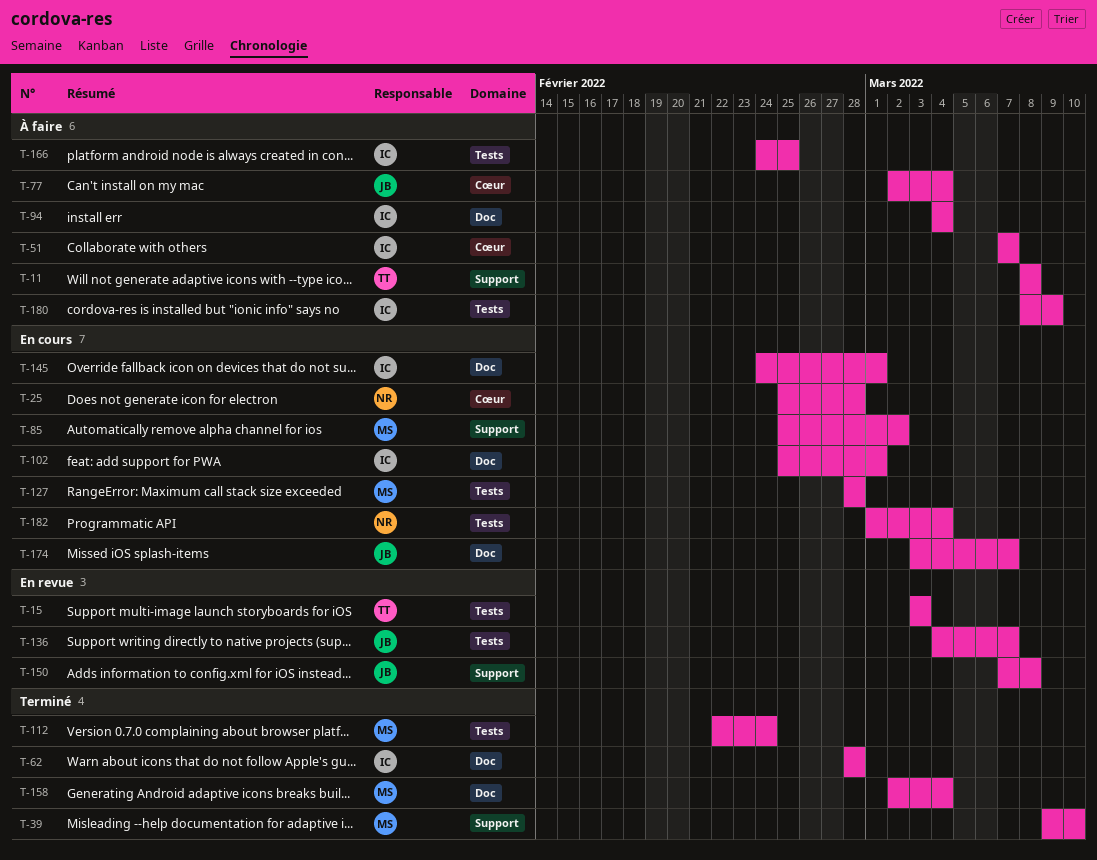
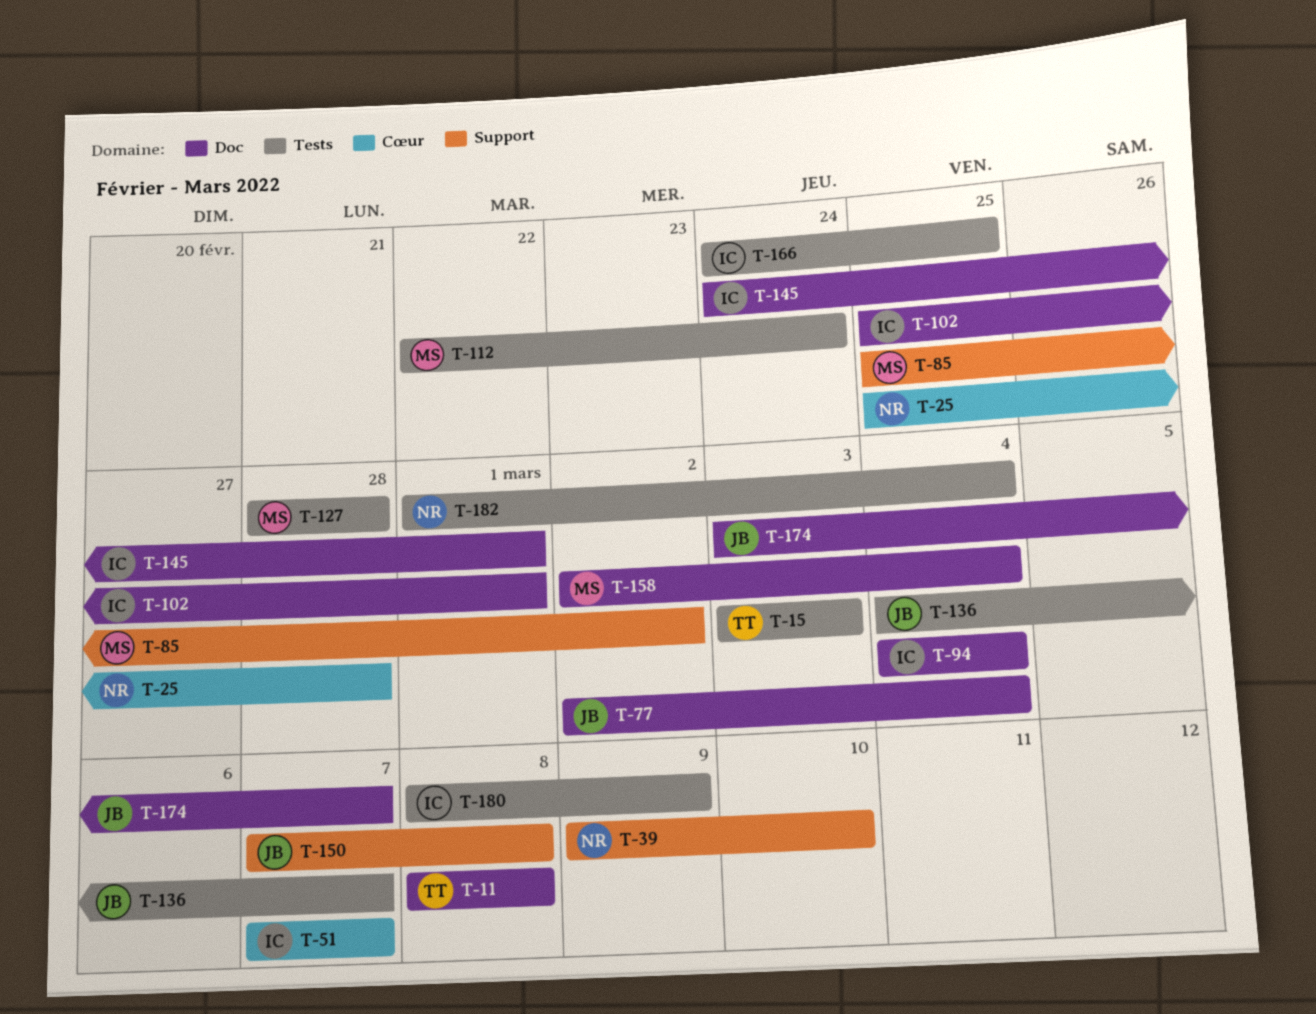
T-11, label: Support -> Doc
T-39, owner: MS -> NR
T-62: present -> none
T-77, label: Cœur -> Doc

